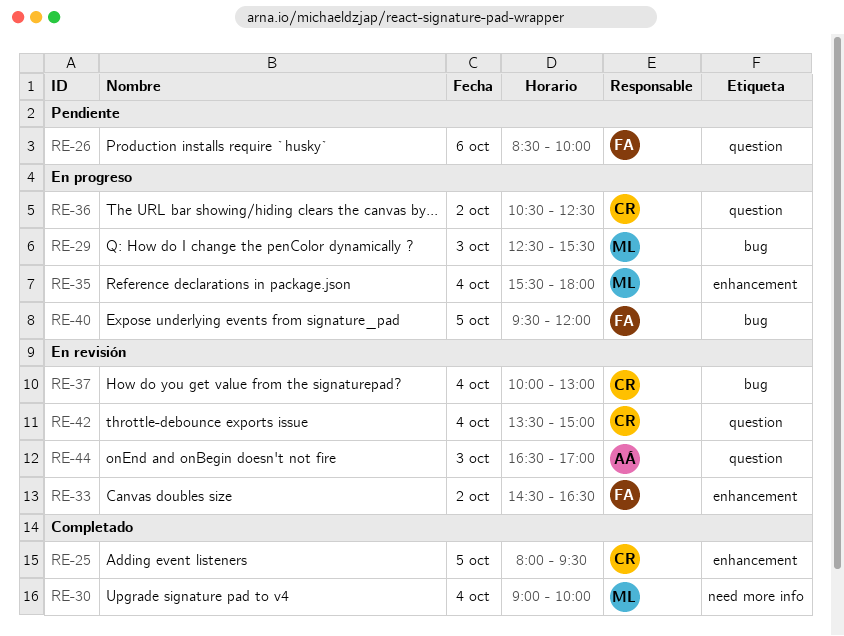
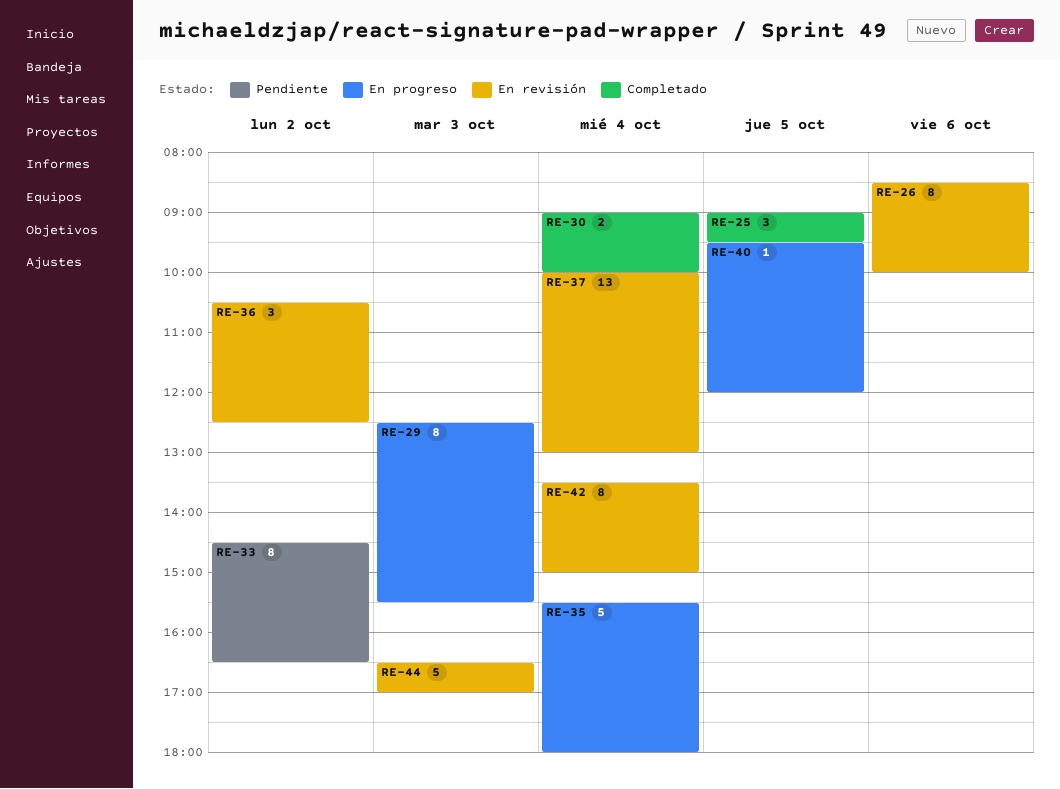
RE-25, begins: 08:00 -> 09:00
RE-26, status: Pendiente -> En revisión
RE-33, status: En revisión -> Pendiente
RE-36, status: En progreso -> En revisión

